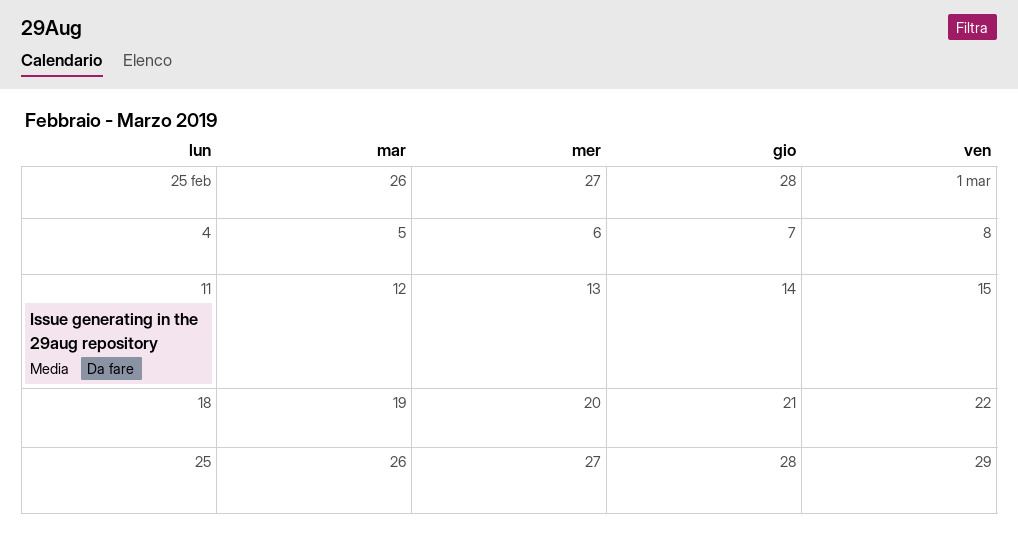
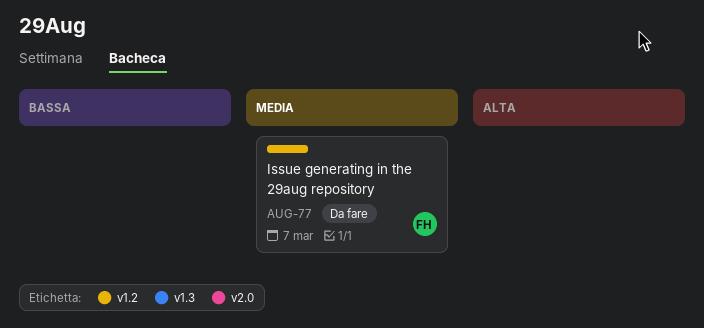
Issue generating in the 29aug repository, due: Mar 11 -> Mar 7

